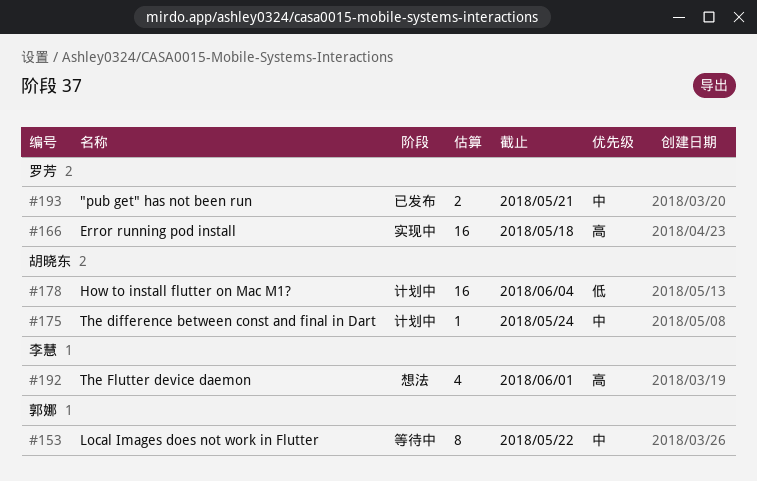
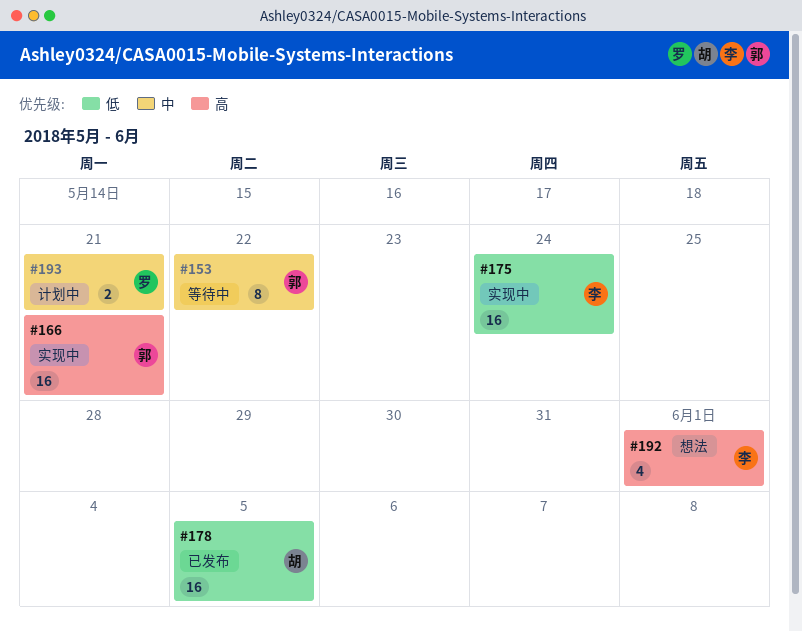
#166, owner: 罗芳 -> 郭娜
#166, due: May 18 -> May 21
#175, status: 计划中 -> 实现中
#175, owner: 胡晓东 -> 李慧
#175, priority: 中 -> 低
#175, estimate: 1 -> 16
#178, status: 计划中 -> 已发布
#178, due: Jun 4 -> Jun 5
#193, status: 已发布 -> 计划中

